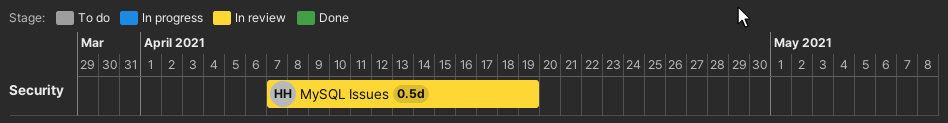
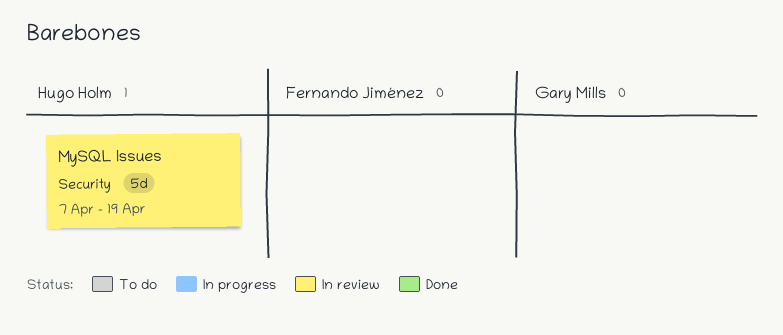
MySQL Issues, estimate: 0.5d -> 5d

